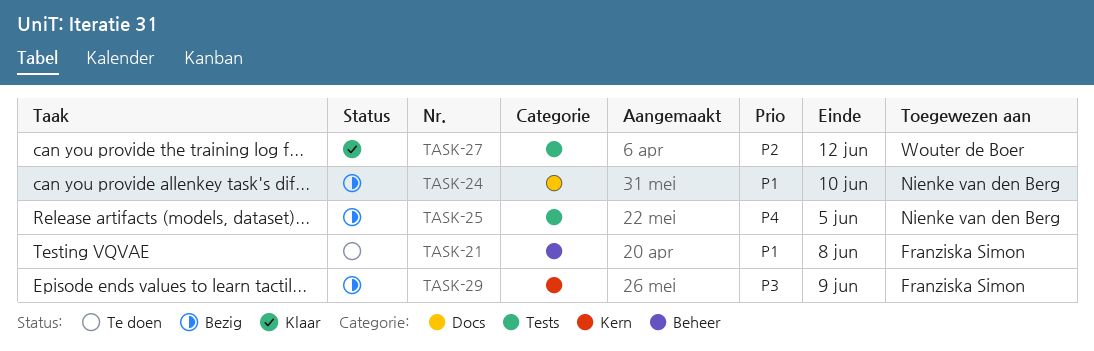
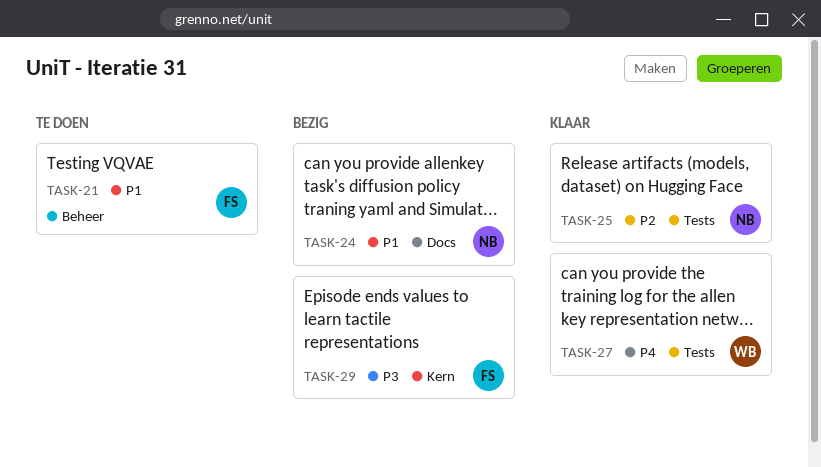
TASK-25, status: Bezig -> Klaar
TASK-25, priority: P4 -> P2
TASK-27, priority: P2 -> P4

